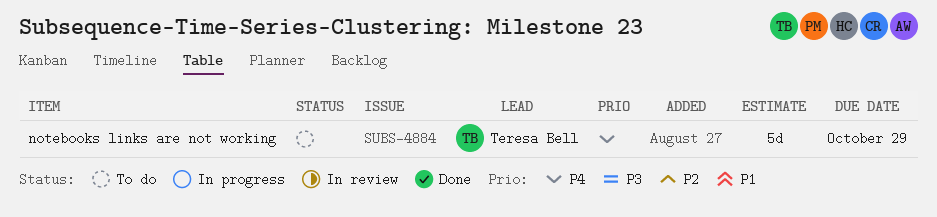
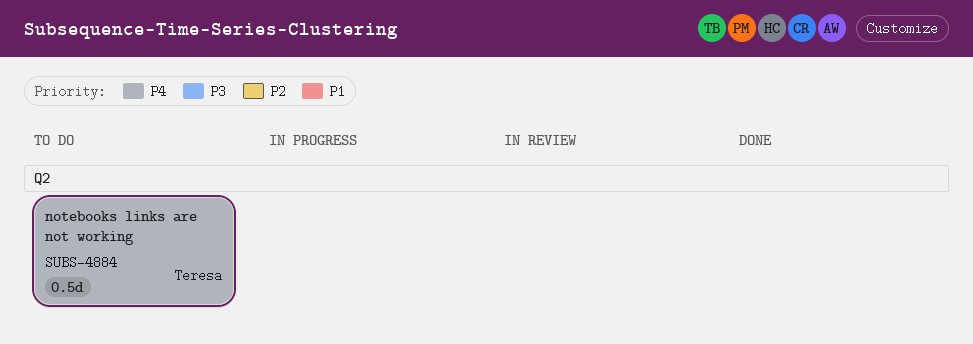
SUBS-4884, estimate: 5d -> 0.5d

